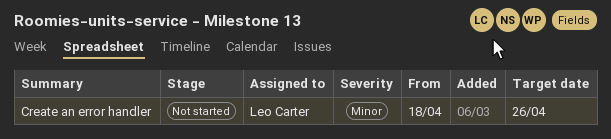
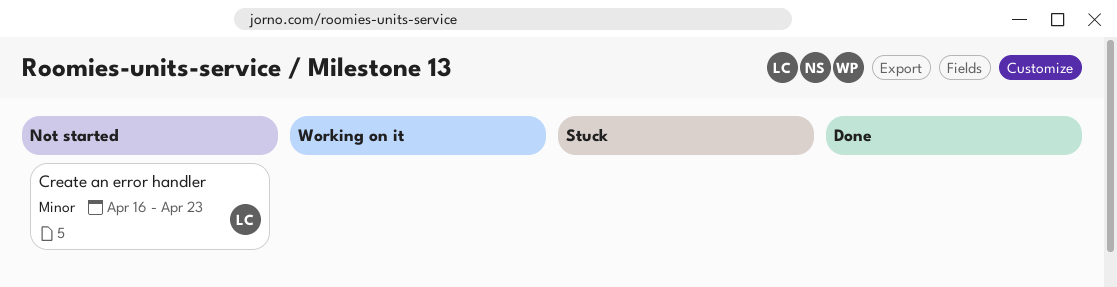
Create an error handler, start: Apr 18 -> Apr 16
Create an error handler, due: Apr 26 -> Apr 23

